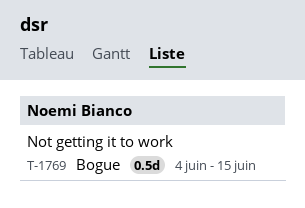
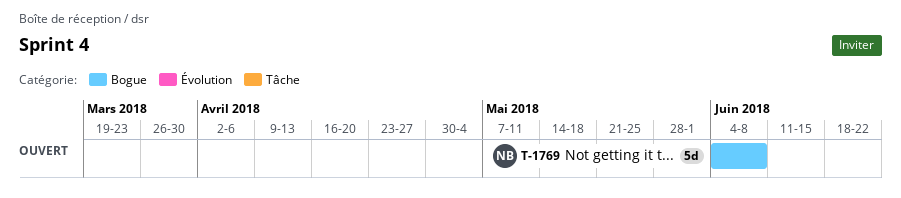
T-1769, estimate: 0.5d -> 5d
T-1769, due: Jun 15 -> Jun 8

